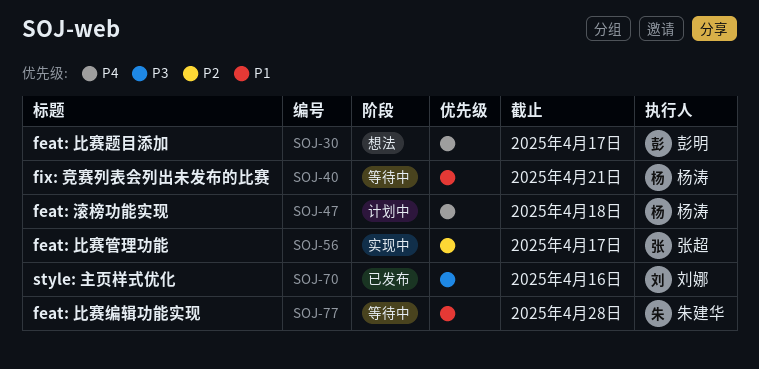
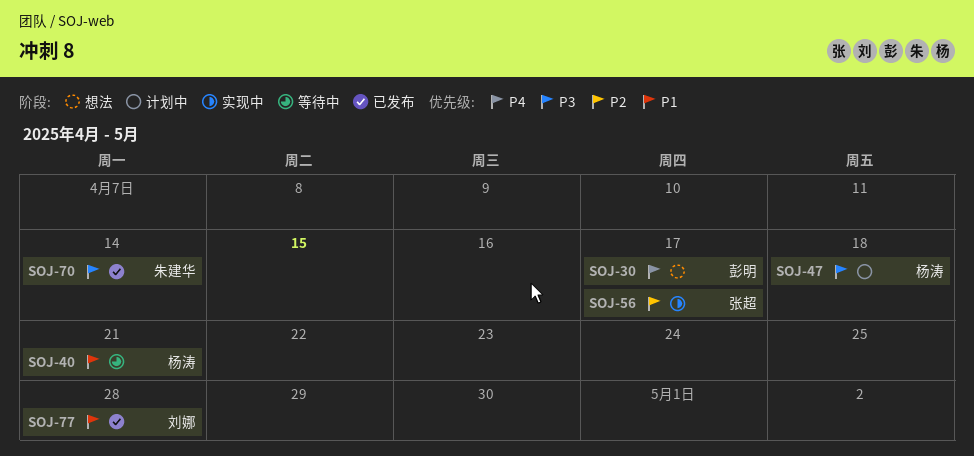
SOJ-47, priority: P4 -> P3
SOJ-70, owner: 刘娜 -> 朱建华
SOJ-70, due: Apr 16 -> Apr 14
SOJ-77, status: 等待中 -> 已发布
SOJ-77, owner: 朱建华 -> 刘娜

